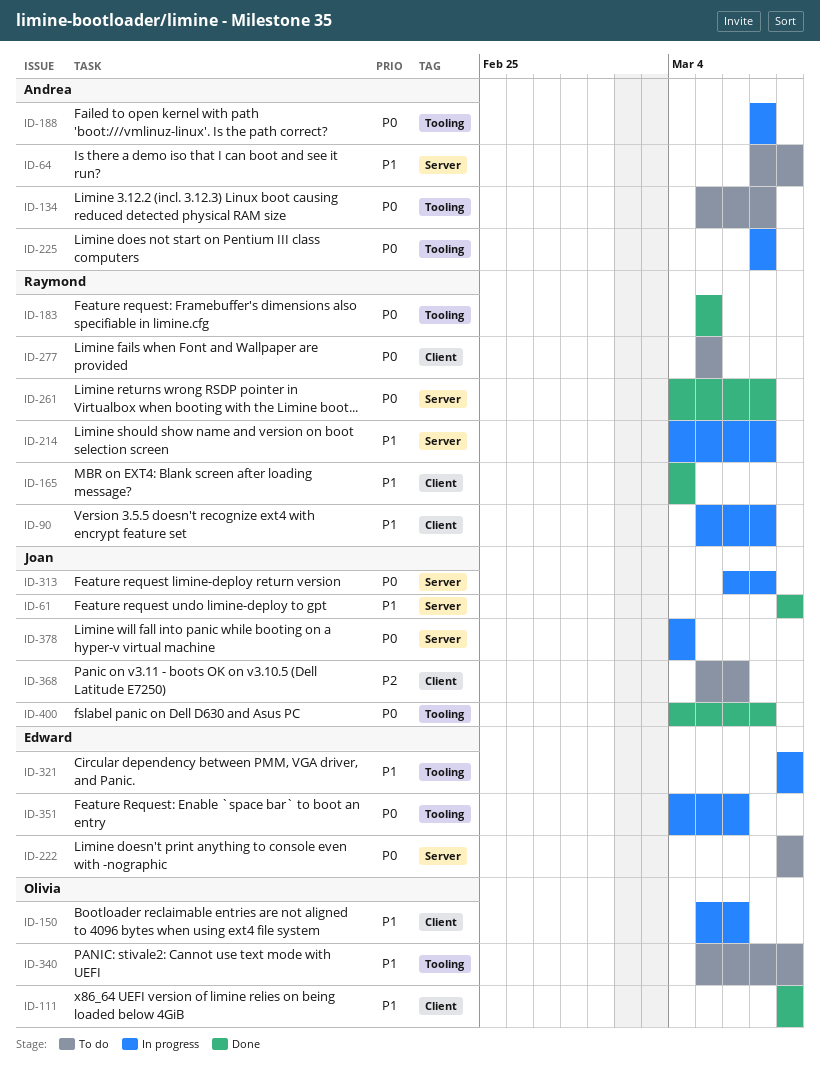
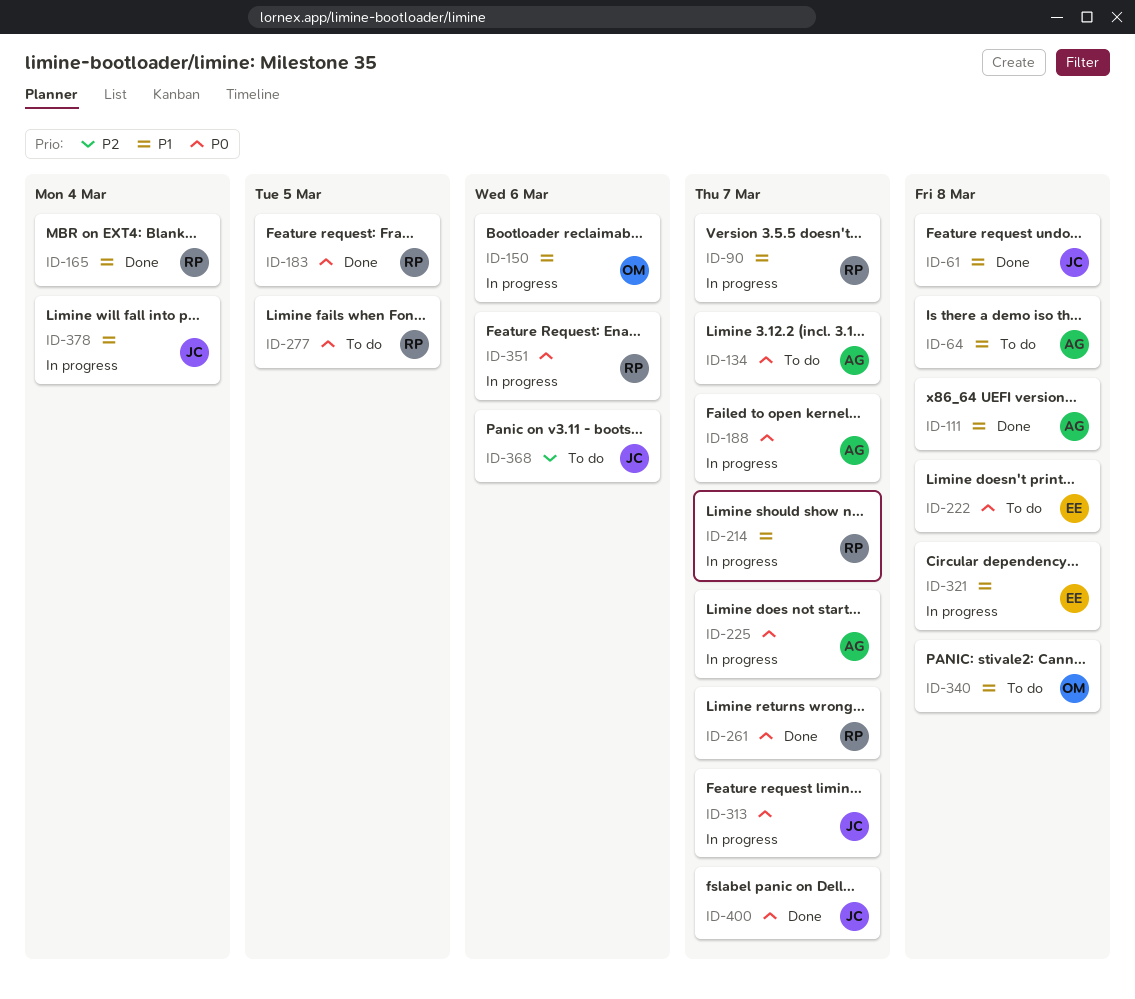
ID-111, owner: Olivia -> Andrea
ID-351, owner: Edward -> Raymond
ID-378, priority: P0 -> P1

